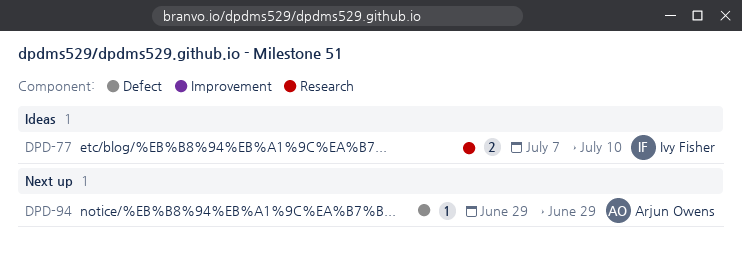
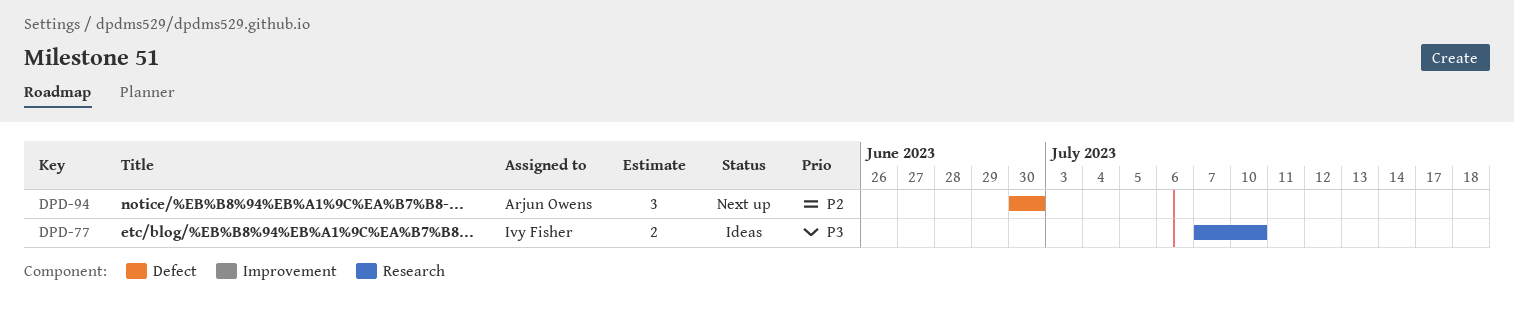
DPD-94, estimate: 1 -> 3
DPD-94, start: Jun 29 -> Jun 30
DPD-94, due: Jun 29 -> Jun 30

